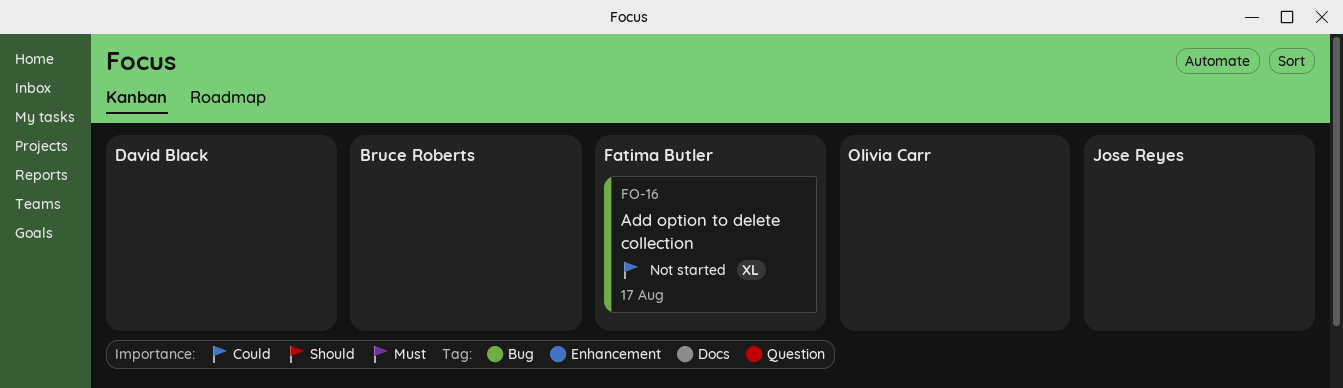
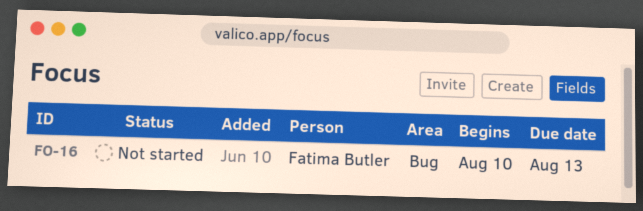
FO-16, due: Aug 17 -> Aug 13

